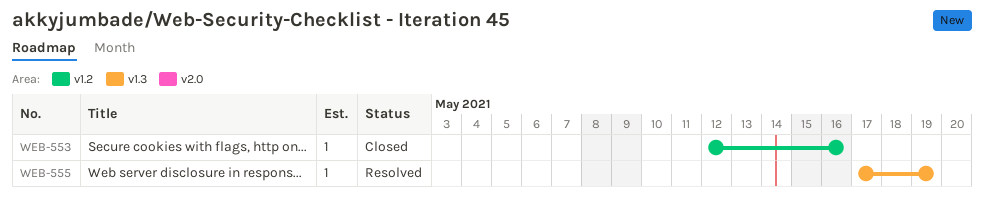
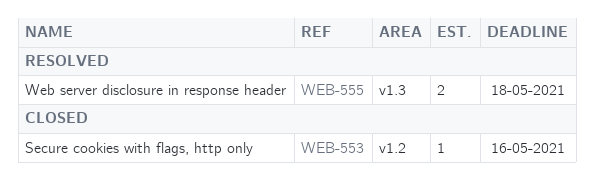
WEB-555, estimate: 1 -> 2
WEB-555, due: May 19 -> May 18

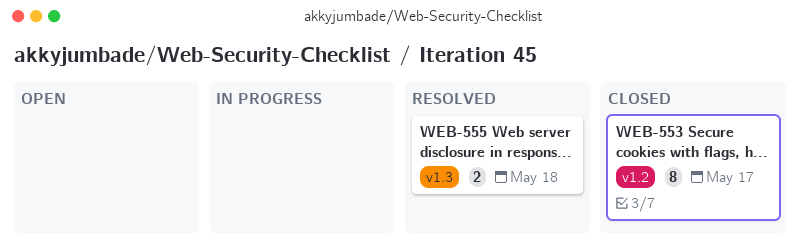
WEB-553, estimate: 1 -> 8
WEB-553, due: May 16 -> May 17

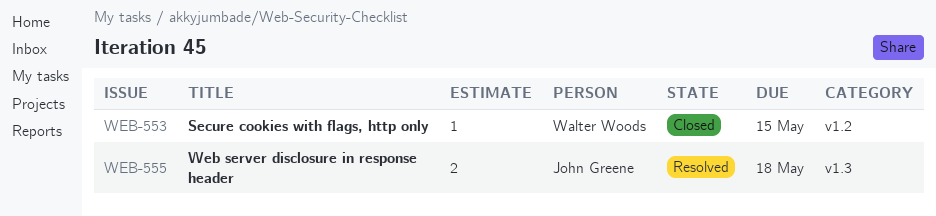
WEB-553, estimate: 8 -> 1
WEB-553, due: May 17 -> May 15

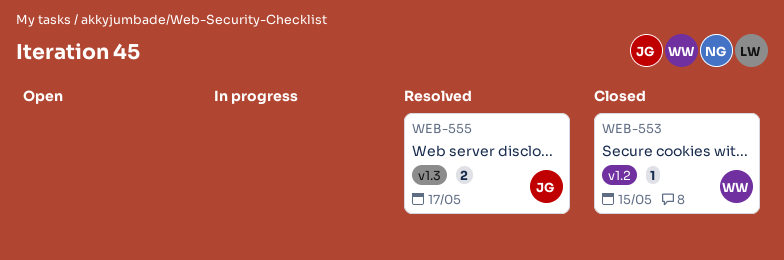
WEB-555, due: May 18 -> May 17

